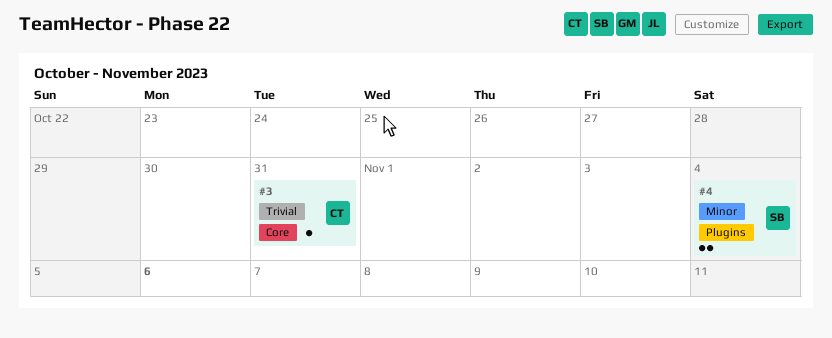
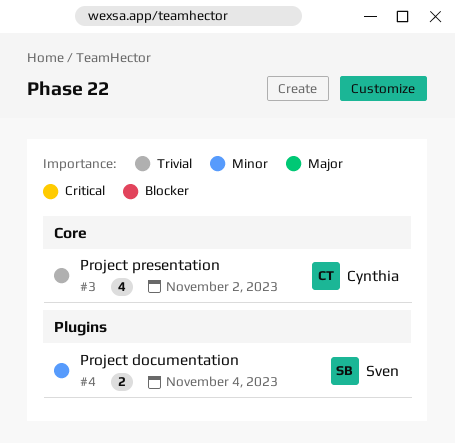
#3, estimate: 1 -> 4
#3, due: Oct 31 -> Nov 2

